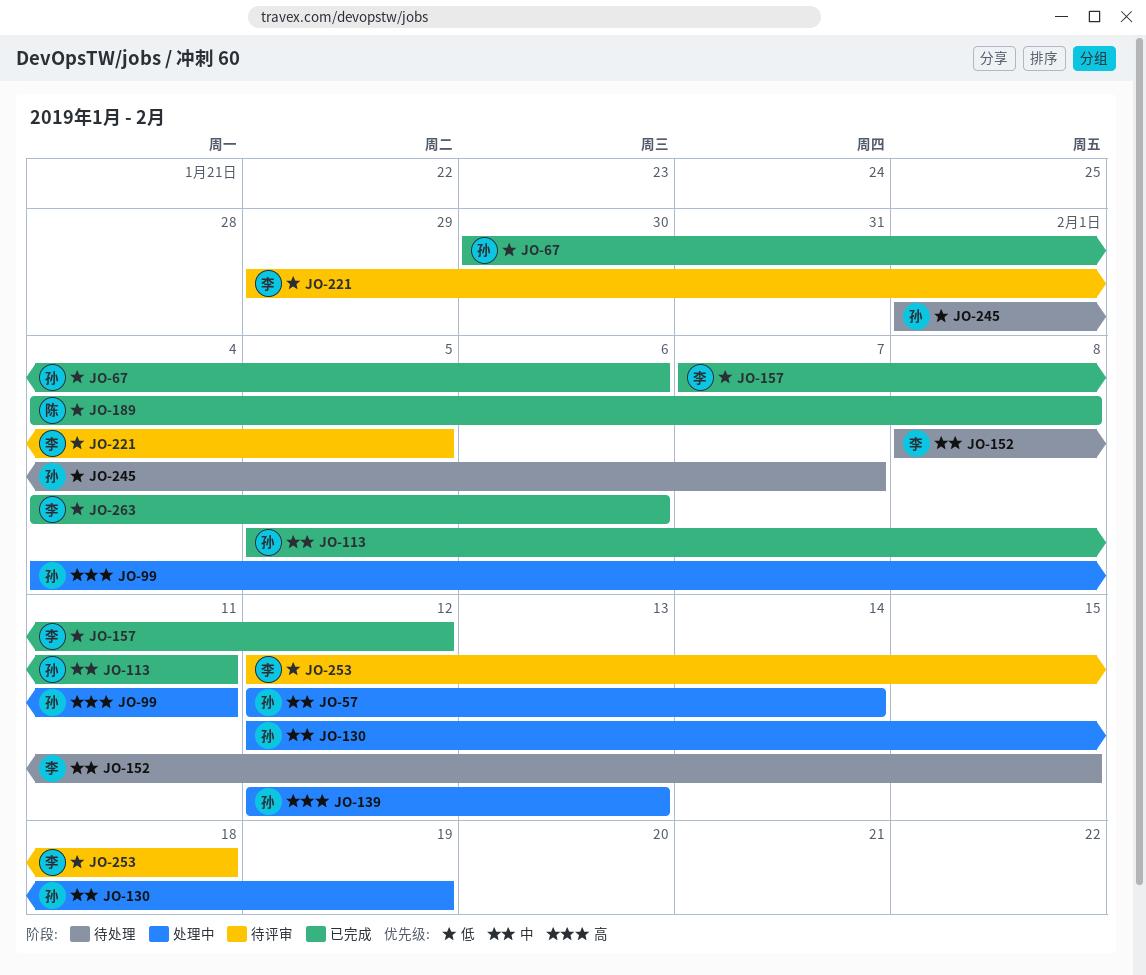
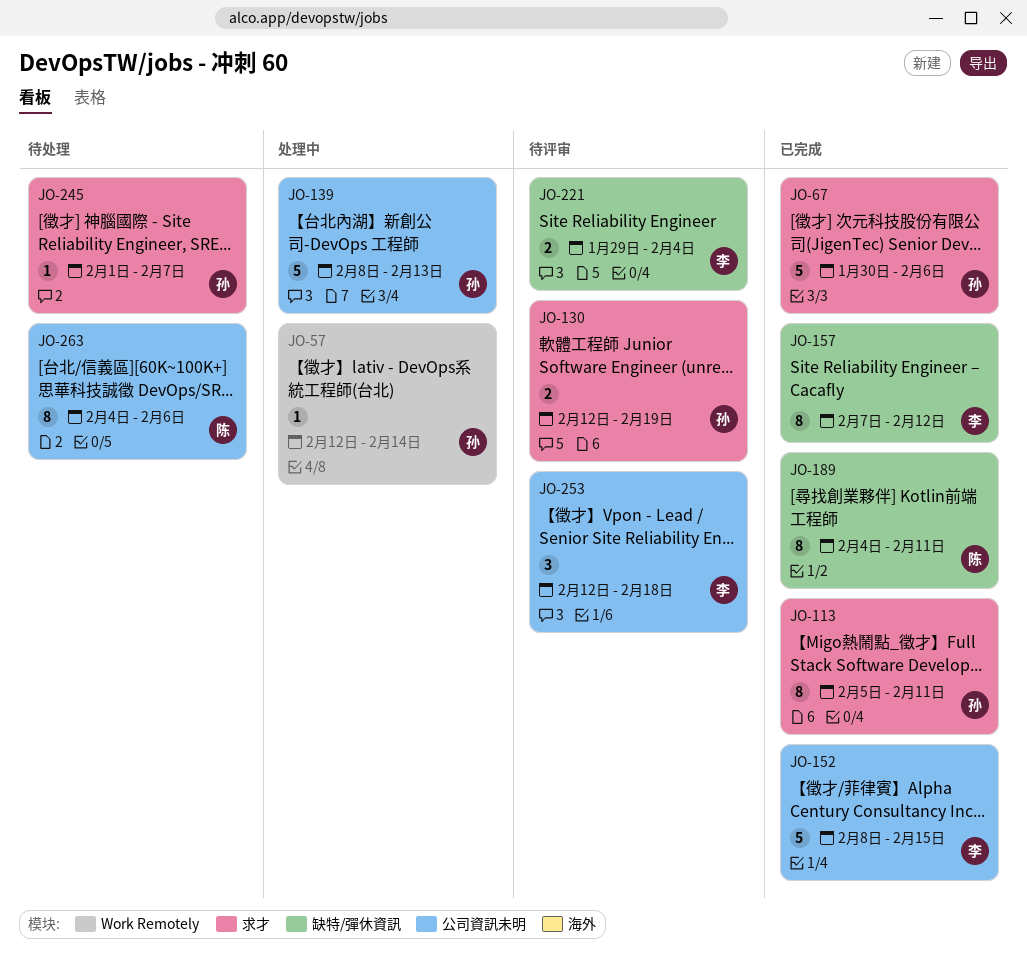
JO-99: present -> none
JO-130, status: 处理中 -> 待评审
JO-139, start: Feb 12 -> Feb 8
JO-152, status: 待处理 -> 已完成
JO-189, due: Feb 8 -> Feb 11
JO-221, due: Feb 5 -> Feb 4
JO-263, status: 已完成 -> 待处理
JO-263, owner: 李 -> 陈

